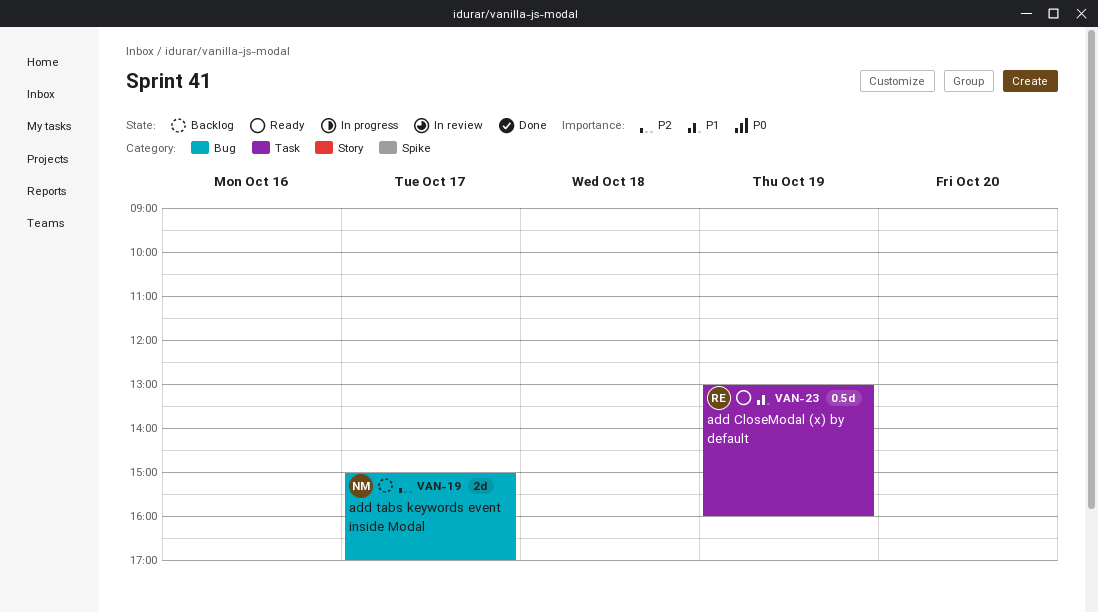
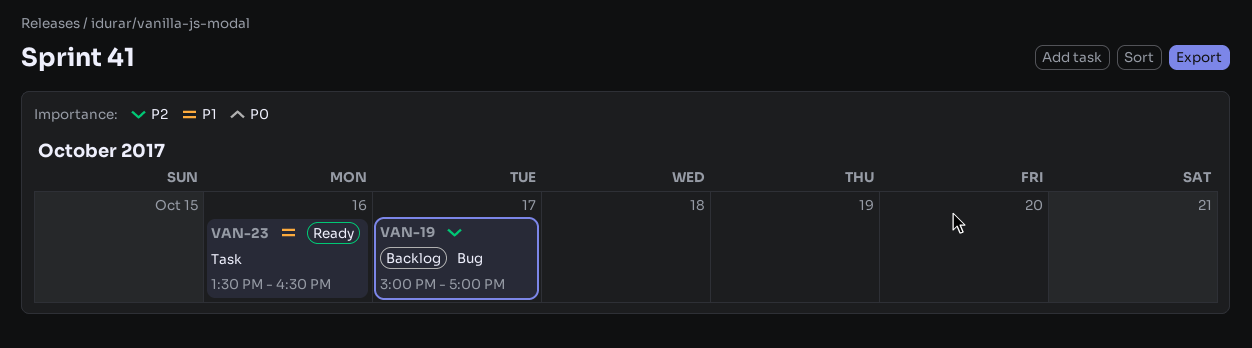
VAN-23, day: Oct 19 -> Oct 16
VAN-23, begins: 13:00 -> 13:30
VAN-23, ends: 16:00 -> 16:30

